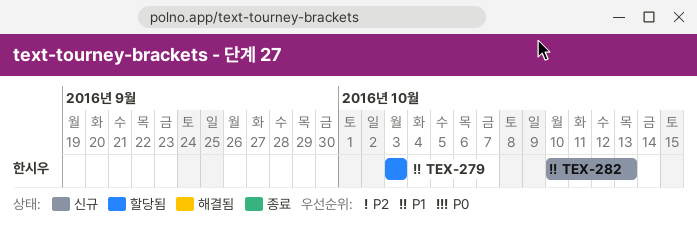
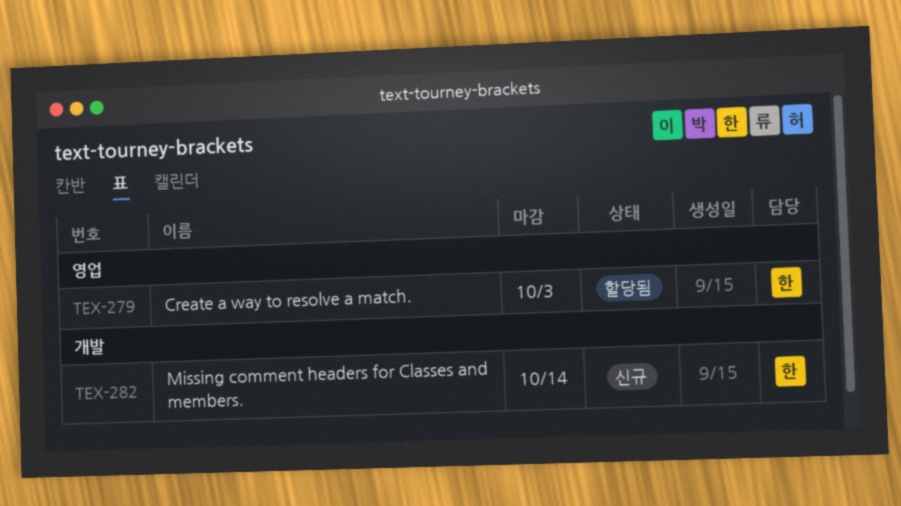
TEX-282, due: Oct 13 -> Oct 14

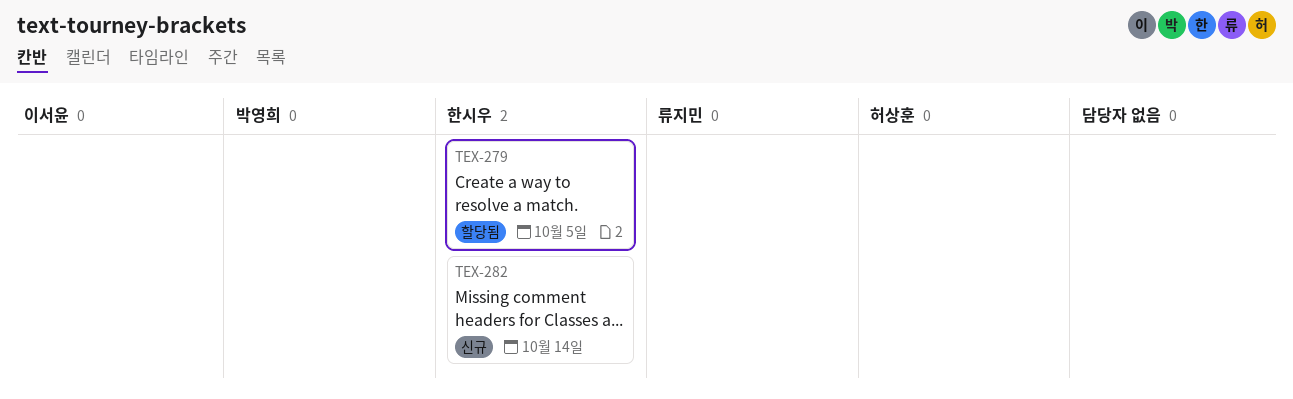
TEX-279, due: Oct 3 -> Oct 5

